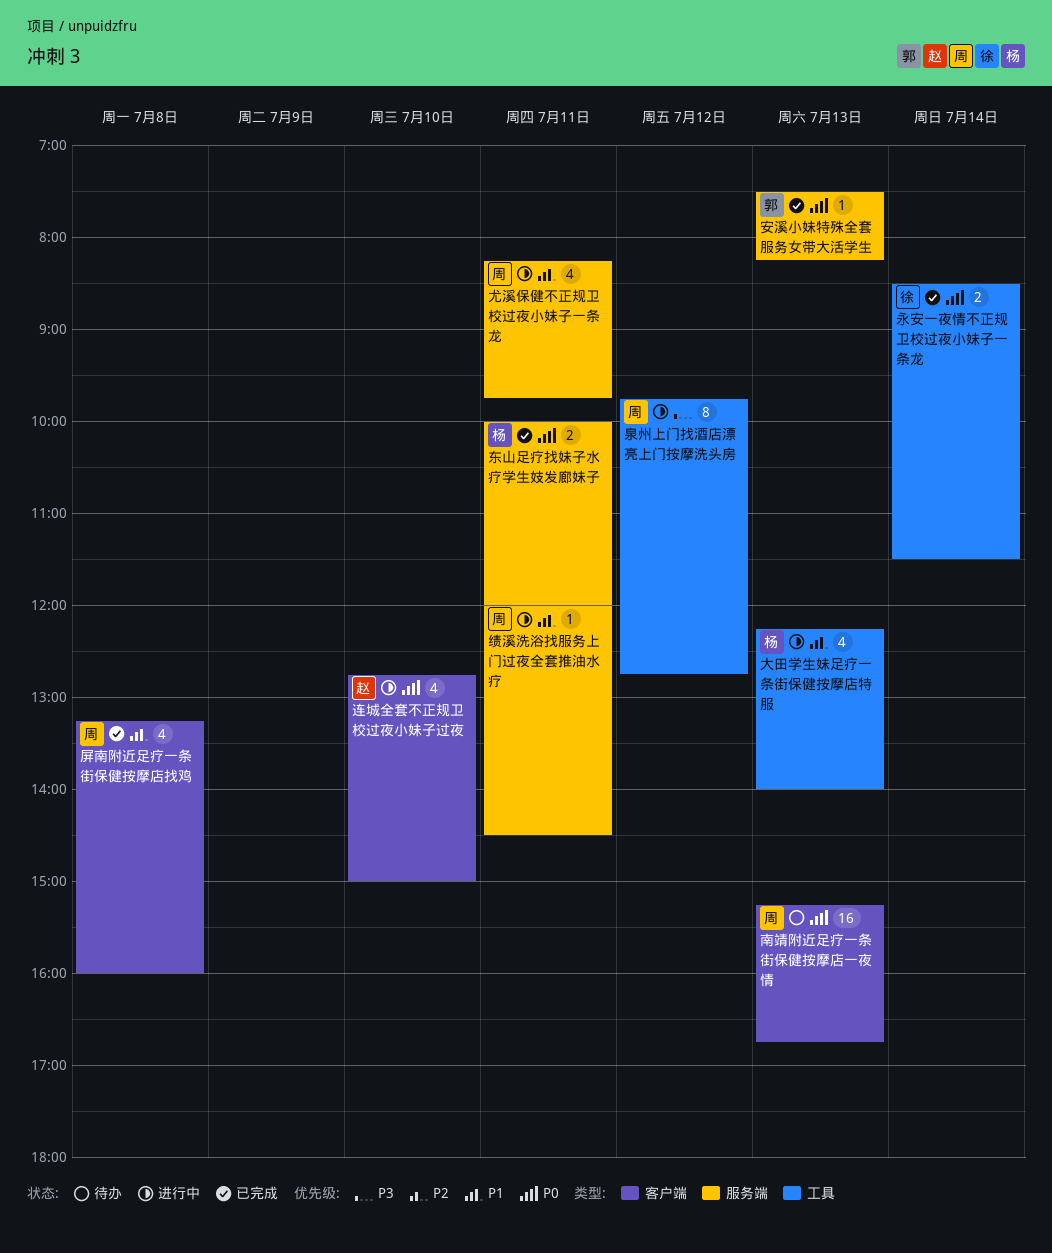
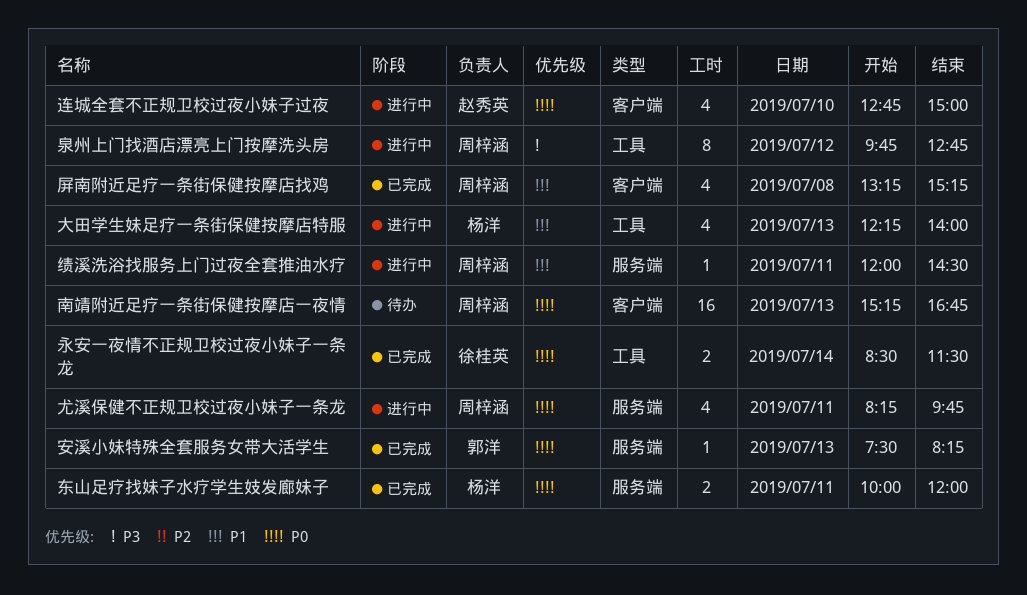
尤溪保健不正规卫校过夜小妹子一条龙, priority: P1 -> P0
屏南附近足疗一条街保健按摩店找鸡, ends: 16:00 -> 15:15

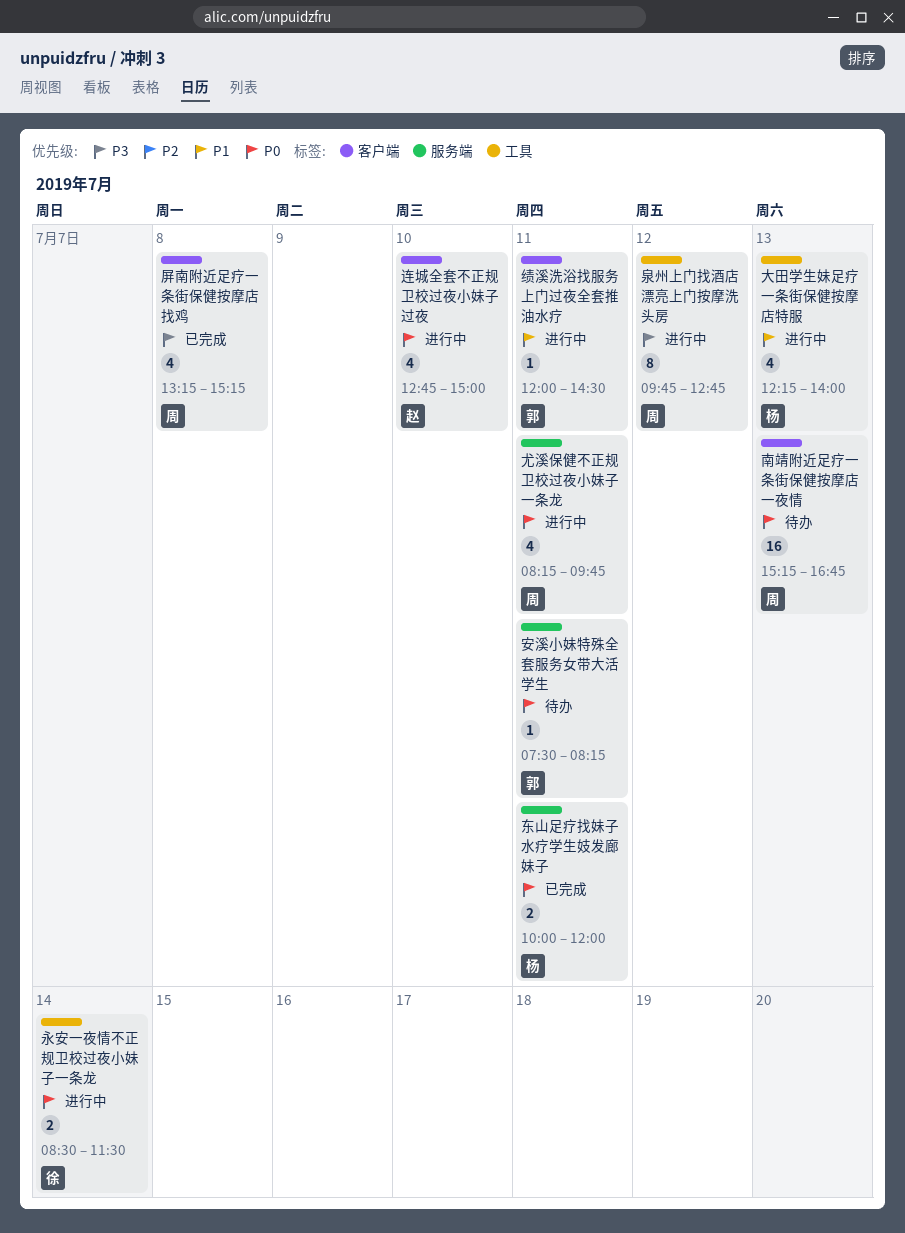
安溪小妹特殊全套服务女带大活学生, status: 已完成 -> 待办
安溪小妹特殊全套服务女带大活学生, day: Jul 13 -> Jul 11
屏南附近足疗一条街保健按摩店找鸡, priority: P1 -> P3
永安一夜情不正规卫校过夜小妹子一条龙, status: 已完成 -> 进行中
绩溪洗浴找服务上门过夜全套推油水疗, owner: 周梓涵 -> 郭洋
绩溪洗浴找服务上门过夜全套推油水疗, label: 服务端 -> 客户端

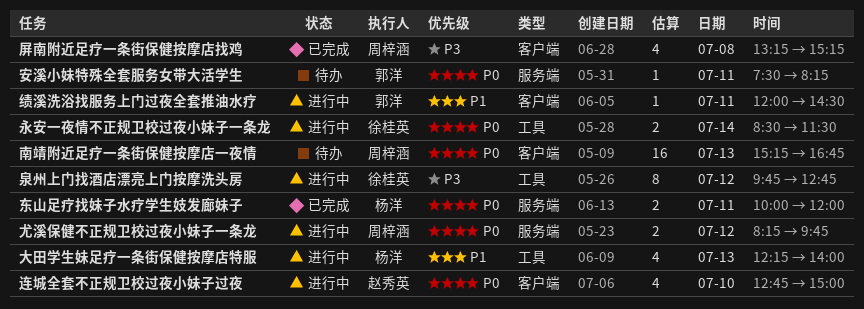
尤溪保健不正规卫校过夜小妹子一条龙, estimate: 4 -> 2
尤溪保健不正规卫校过夜小妹子一条龙, day: Jul 11 -> Jul 12
泉州上门找酒店漂亮上门按摩洗头房, owner: 周梓涵 -> 徐桂英

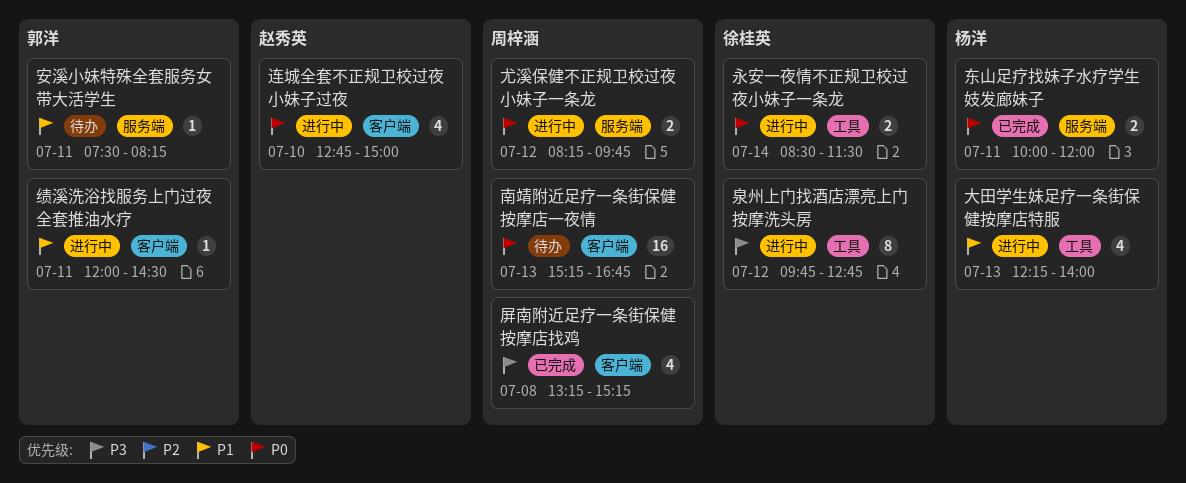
安溪小妹特殊全套服务女带大活学生, priority: P0 -> P1

